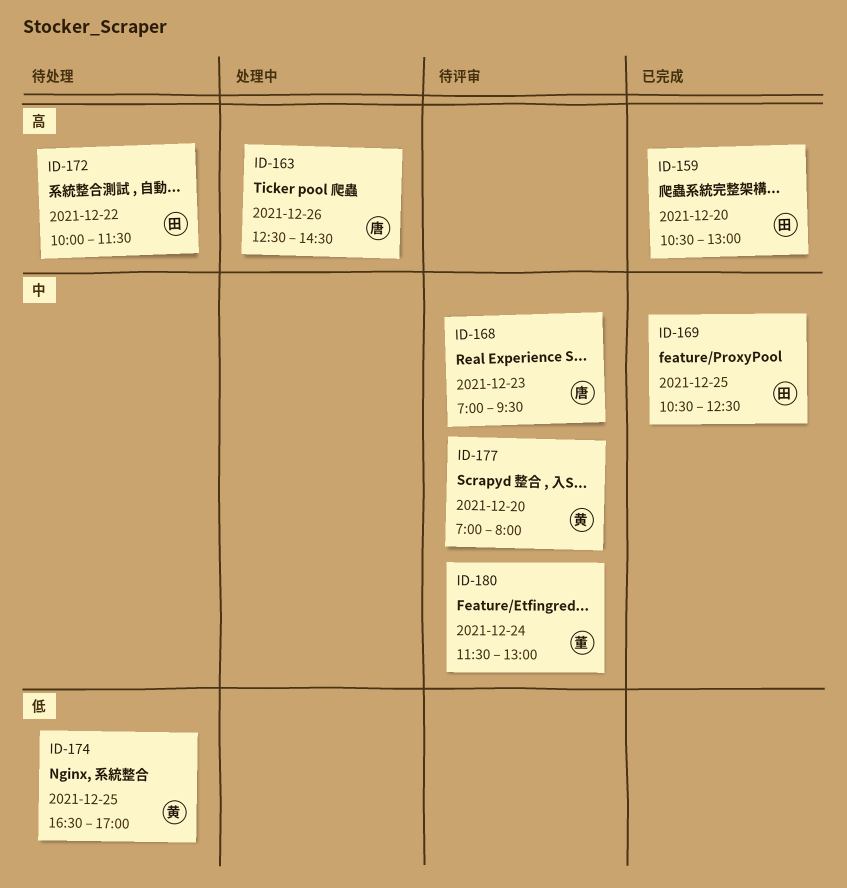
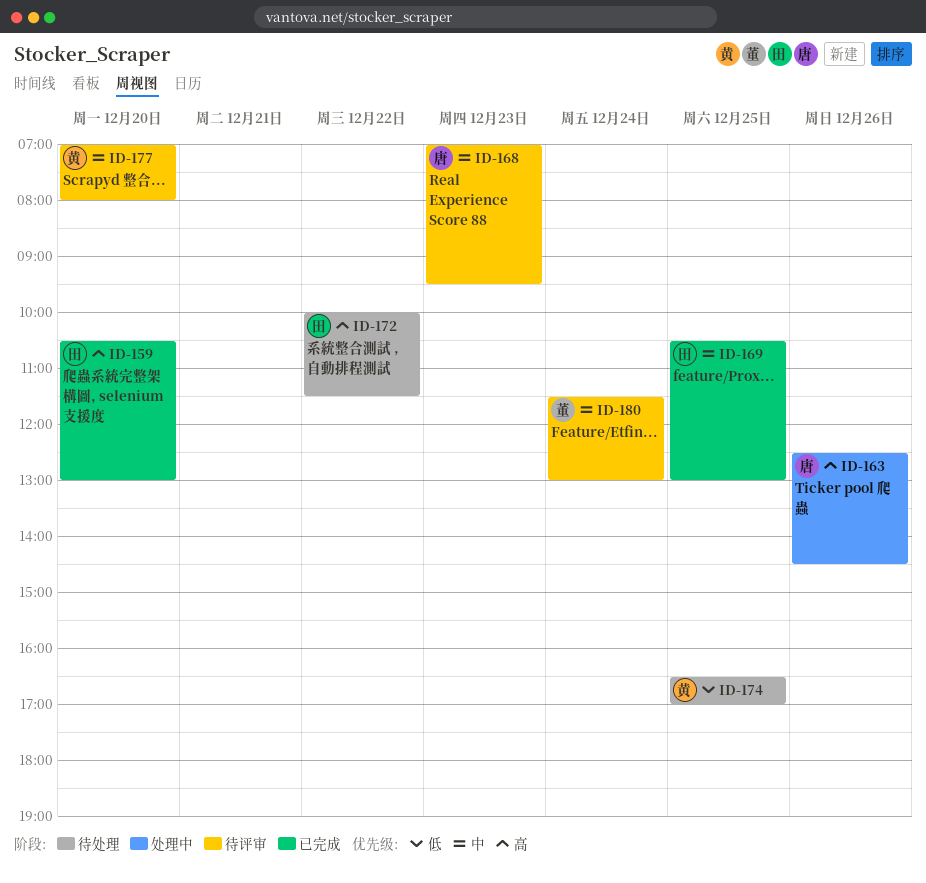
ID-169, ends: 12:30 -> 13:00

